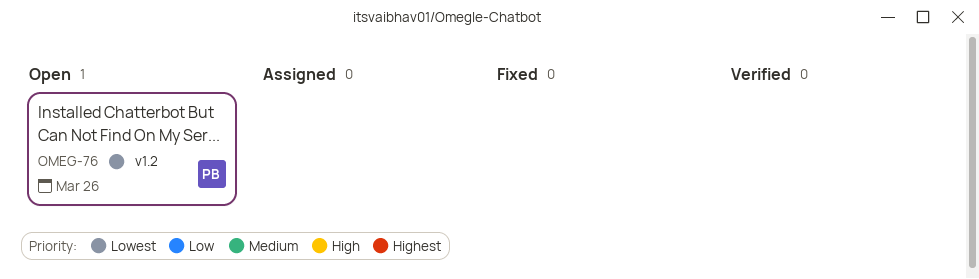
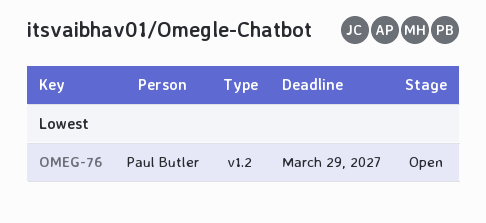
OMEG-76, due: Mar 26 -> Mar 29

